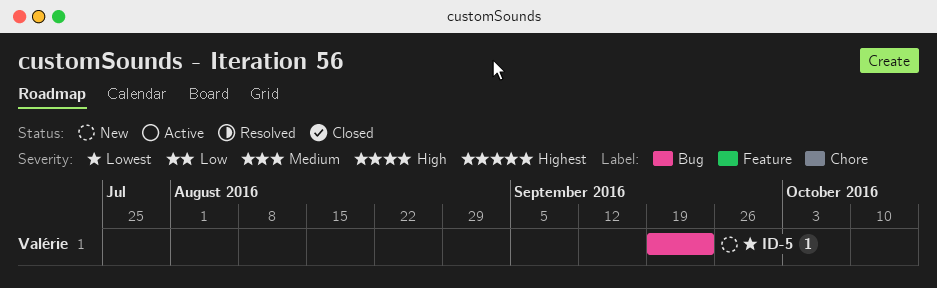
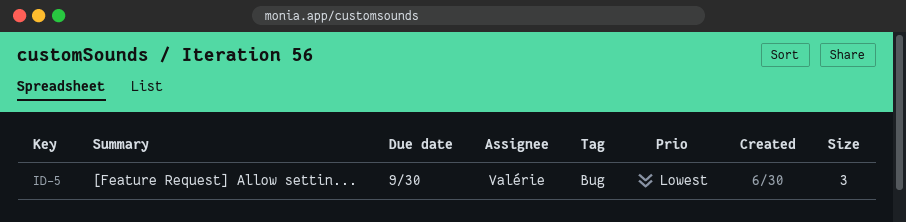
ID-5, estimate: 1 -> 3
ID-5, due: Sep 23 -> Sep 30

